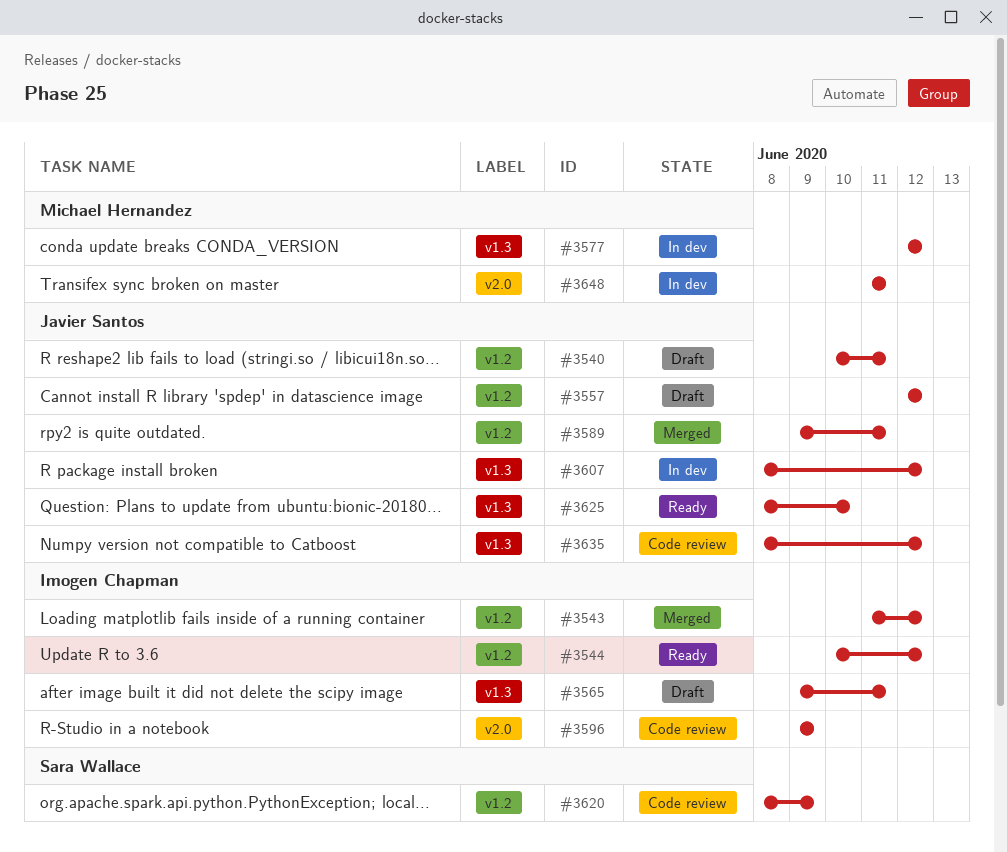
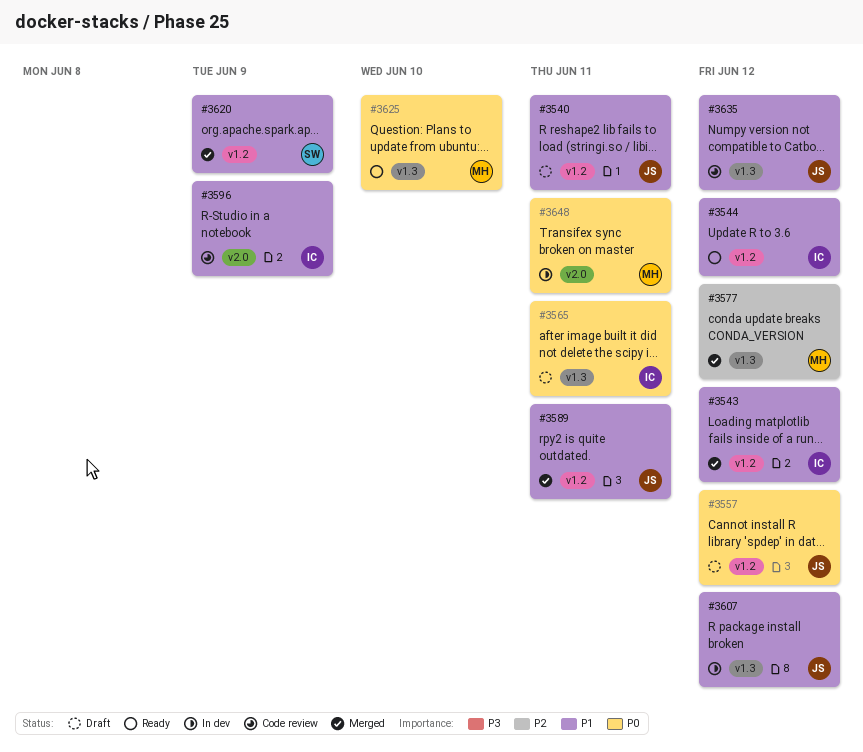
#3577, status: In dev -> Merged
#3620, status: Code review -> Merged
#3625, owner: Javier Santos -> Michael Hernandez

